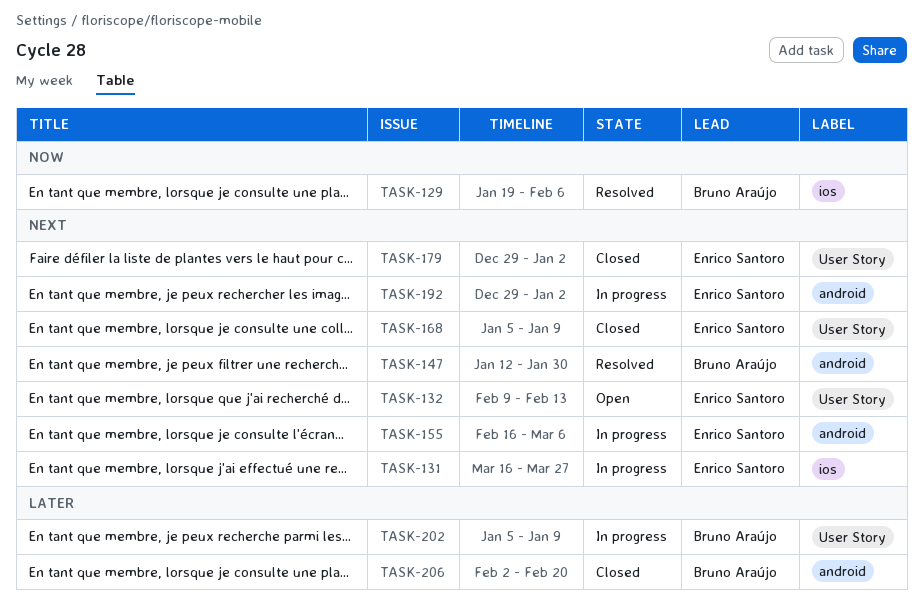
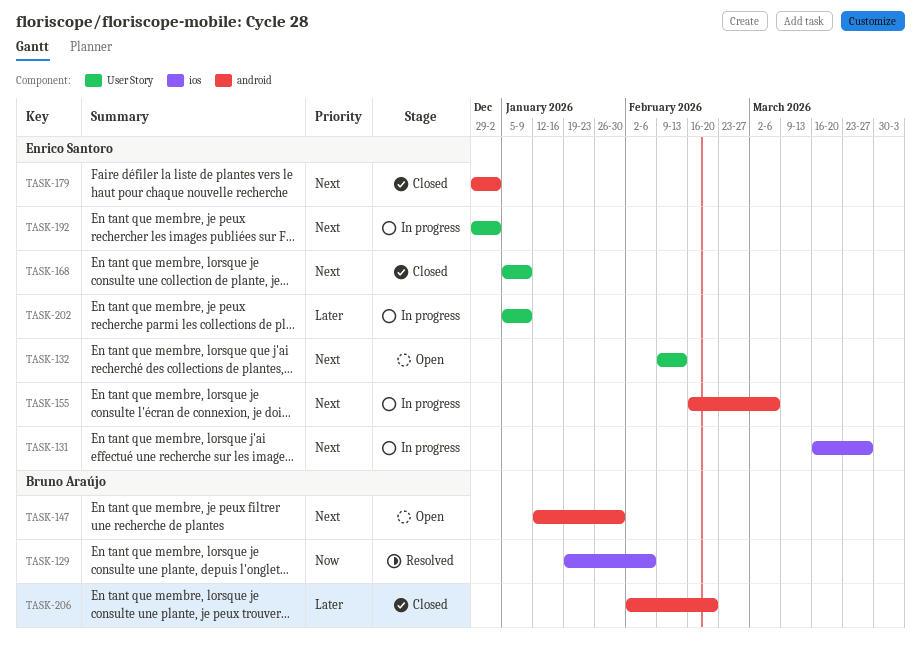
TASK-147, status: Resolved -> Open
TASK-179, label: User Story -> android
TASK-192, label: android -> User Story
TASK-202, owner: Bruno Araújo -> Enrico Santoro

